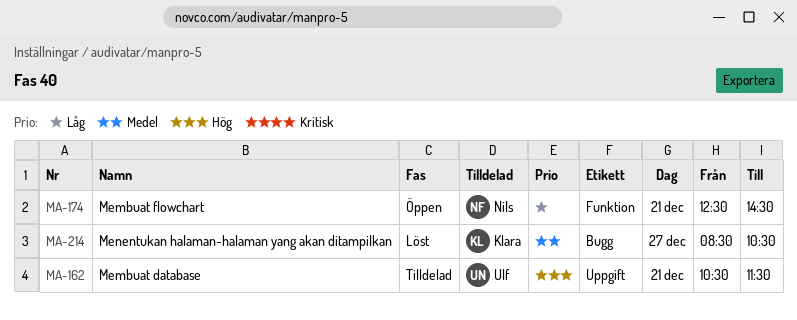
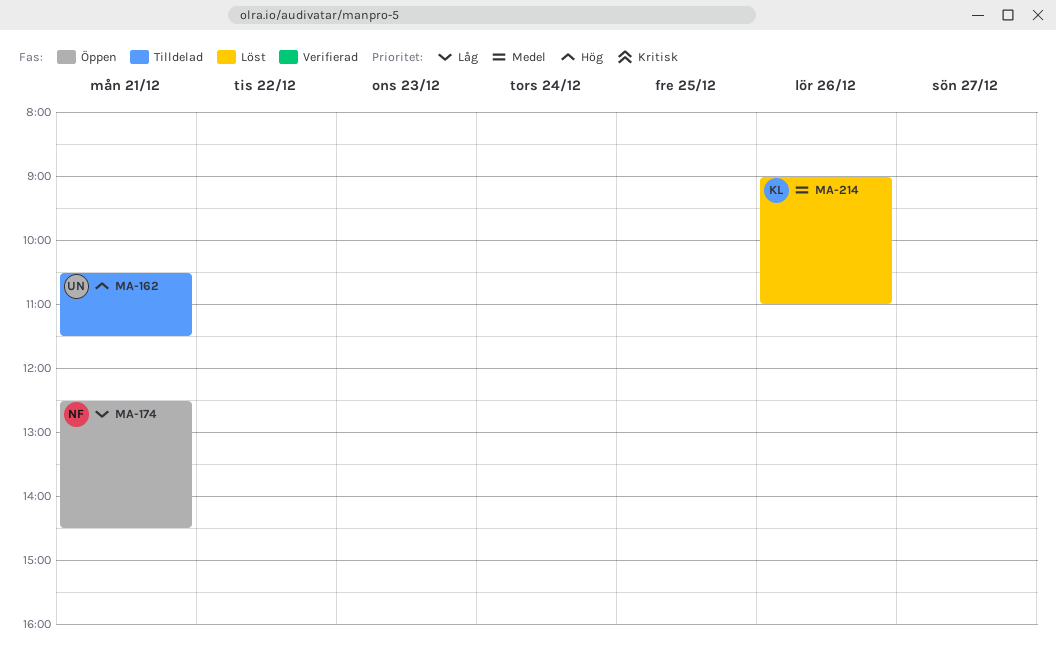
MA-214, day: Dec 27 -> Dec 26
MA-214, begins: 08:30 -> 09:00
MA-214, ends: 10:30 -> 11:00

